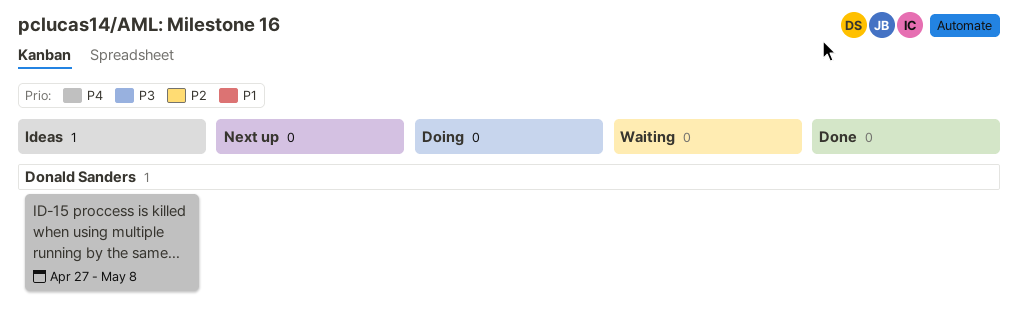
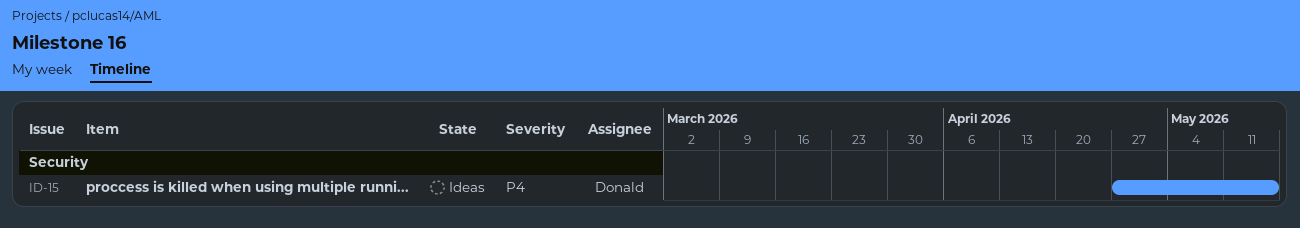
ID-15, due: May 8 -> May 15

